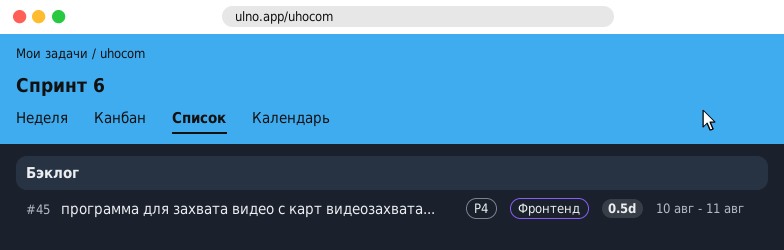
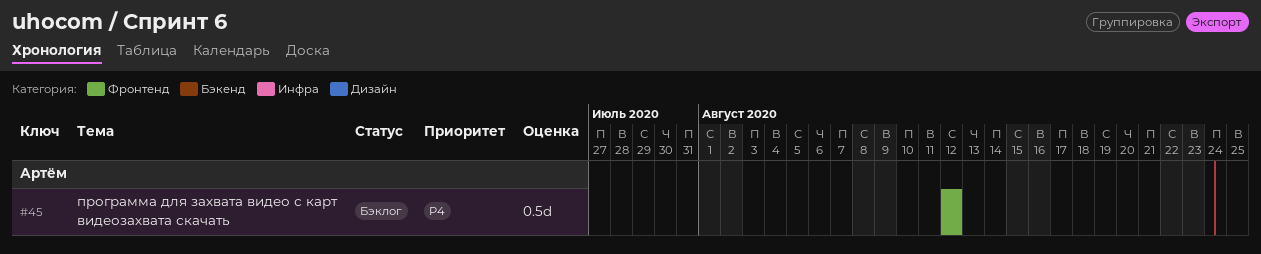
#45, start: Aug 10 -> Aug 12
#45, due: Aug 11 -> Aug 12

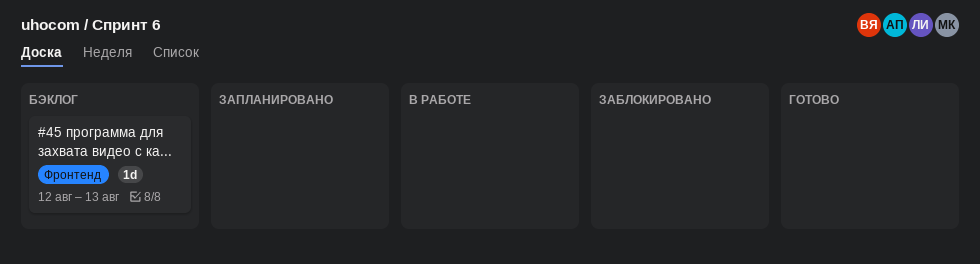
#45, estimate: 0.5d -> 1d
#45, due: Aug 12 -> Aug 13

